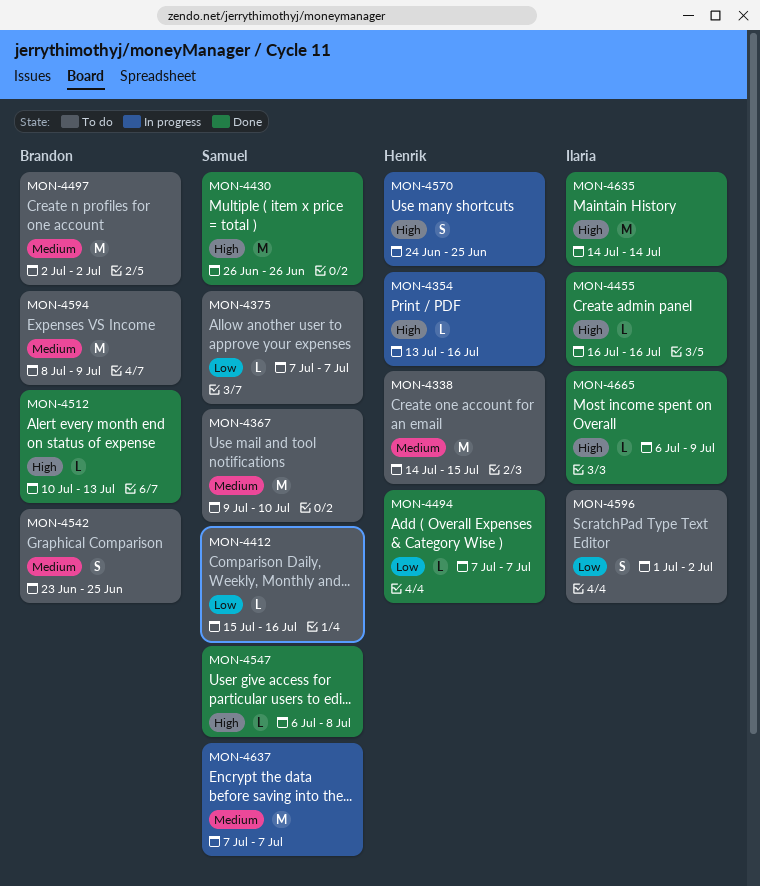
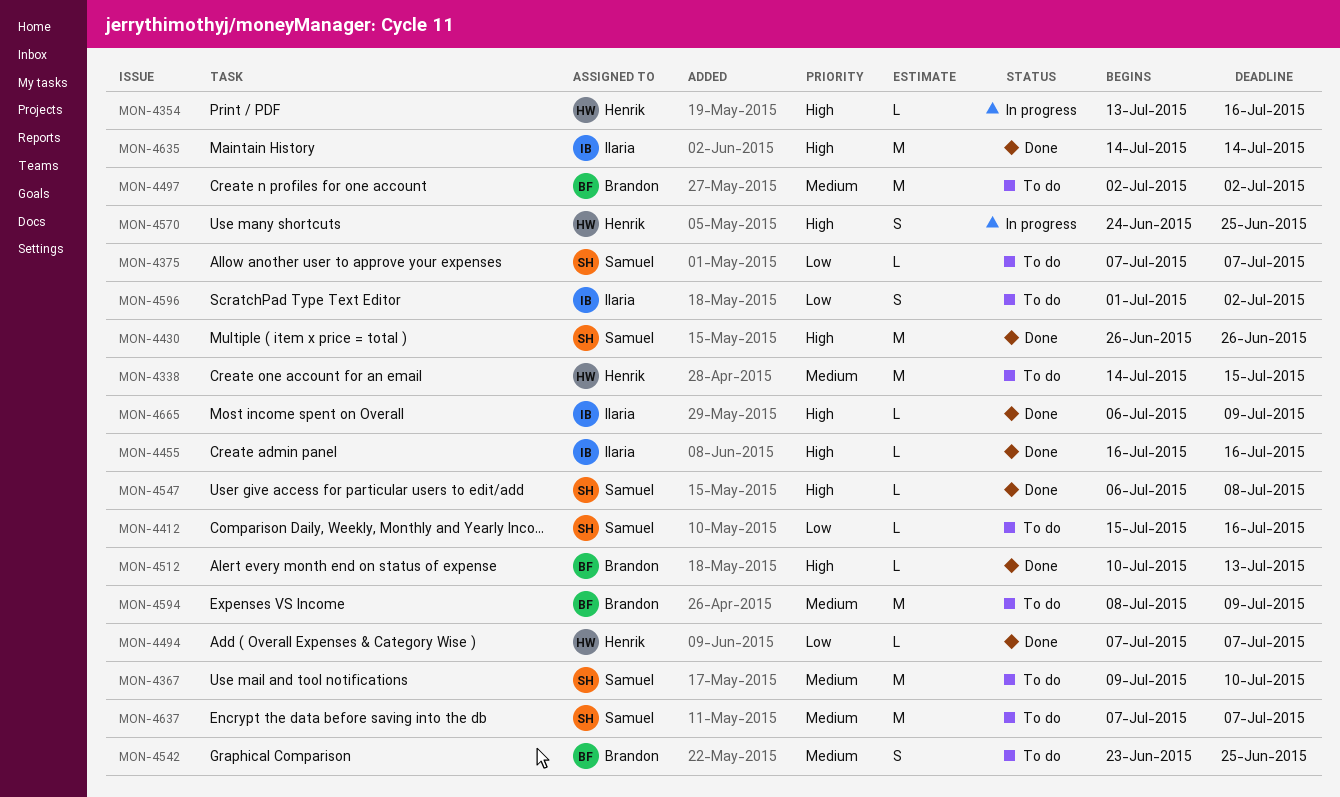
MON-4637, status: In progress -> To do

